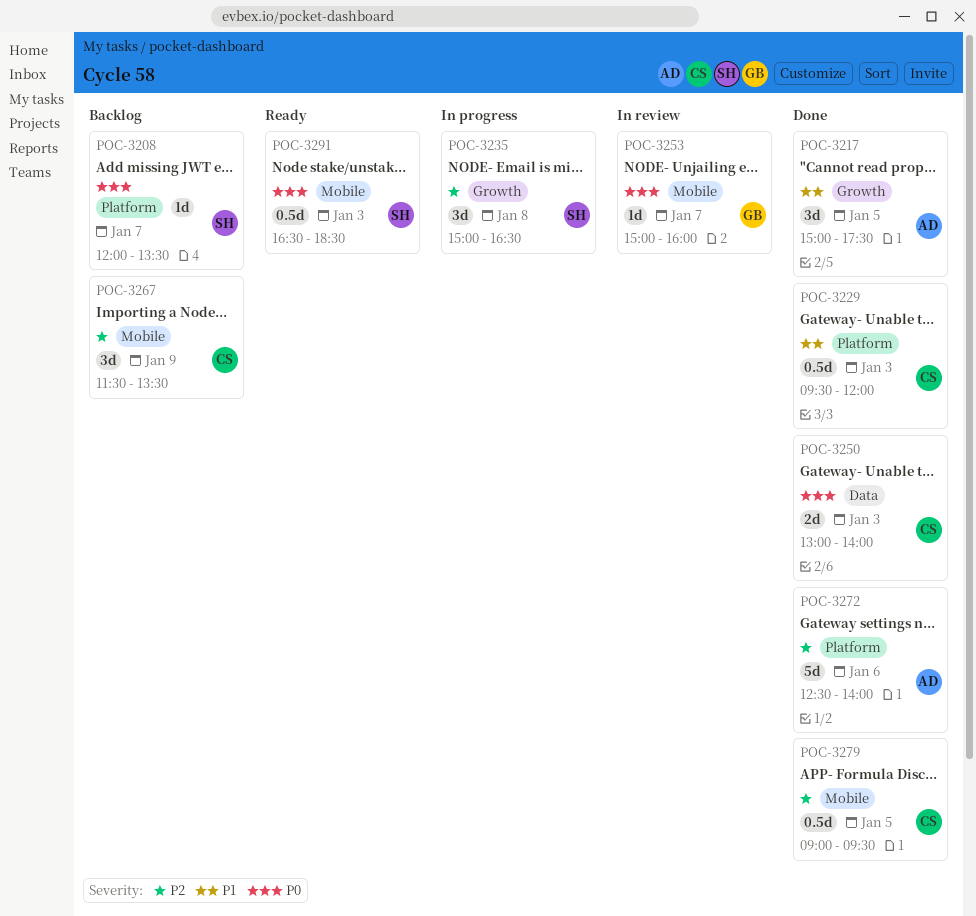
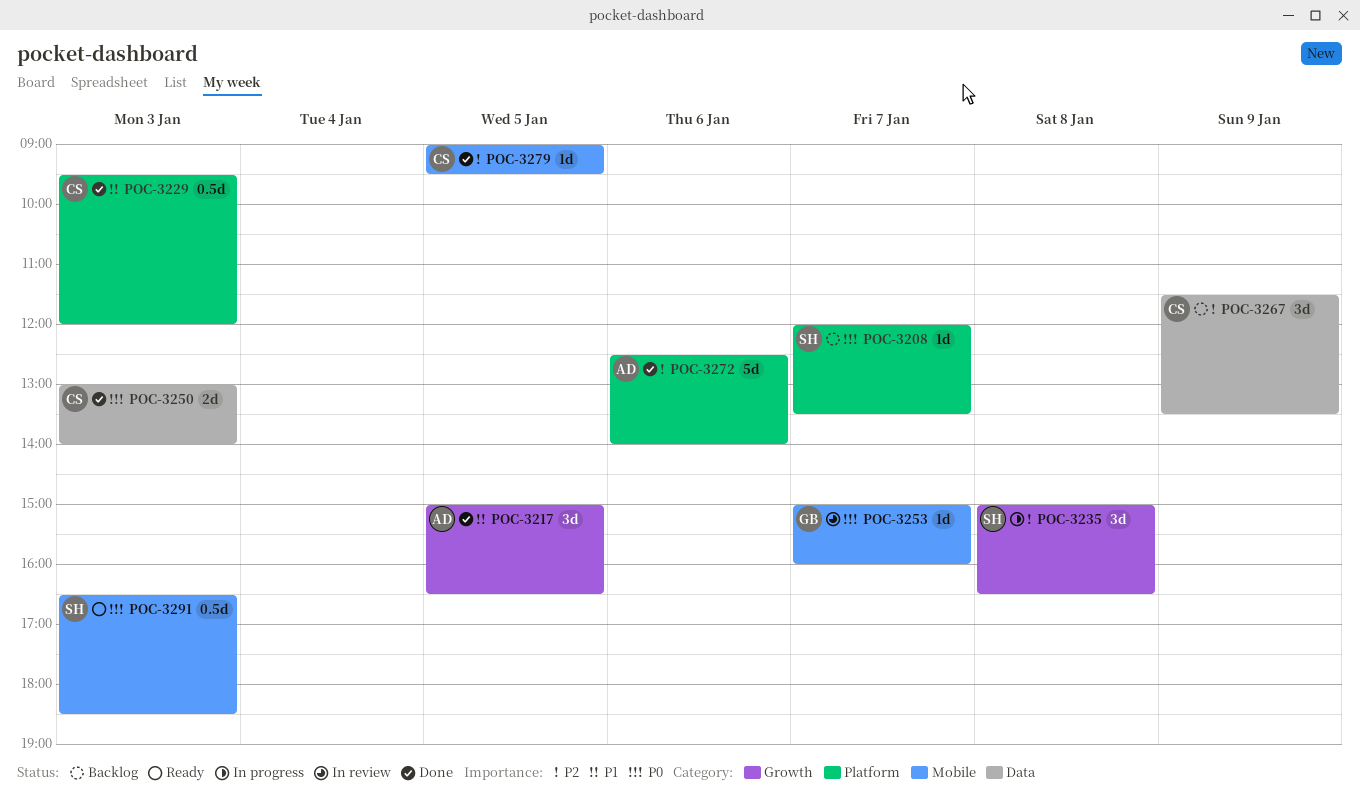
POC-3217, ends: 17:30 -> 16:30
POC-3267, label: Mobile -> Data
POC-3279, estimate: 0.5d -> 1d

